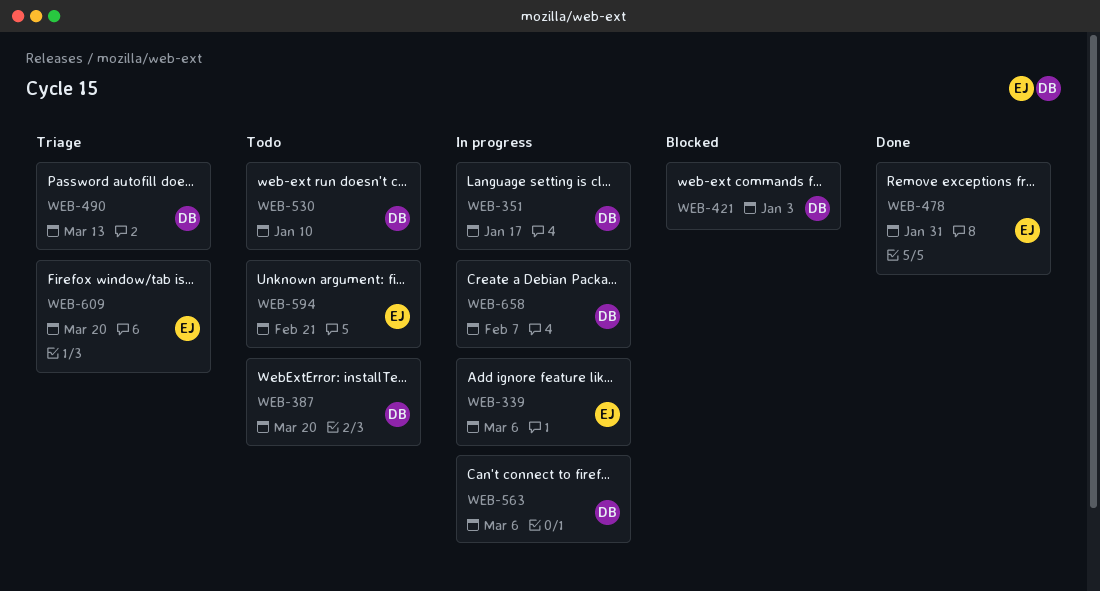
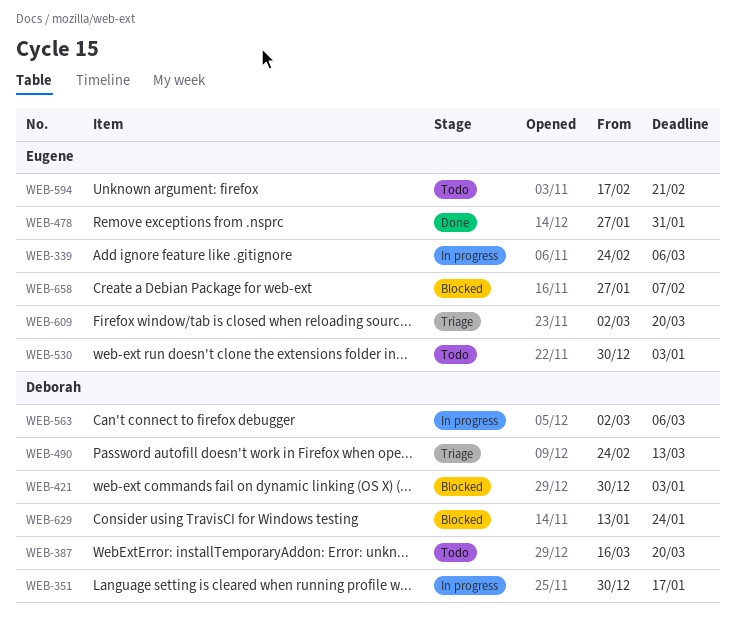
WEB-530, owner: Deborah -> Eugene
WEB-530, due: Jan 10 -> Jan 3
WEB-629: none -> present
WEB-658, status: In progress -> Blocked
WEB-658, owner: Deborah -> Eugene

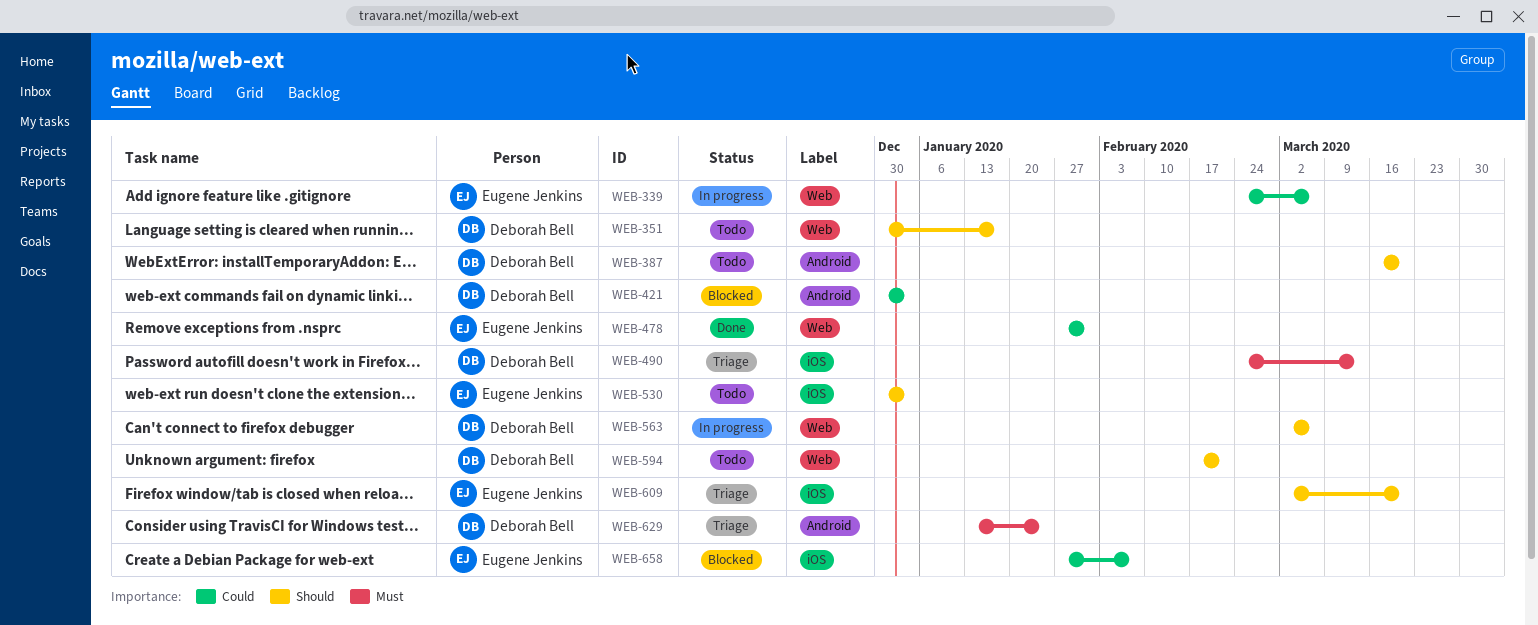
WEB-351, status: In progress -> Todo
WEB-594, owner: Eugene Jenkins -> Deborah Bell
WEB-629, status: Blocked -> Triage

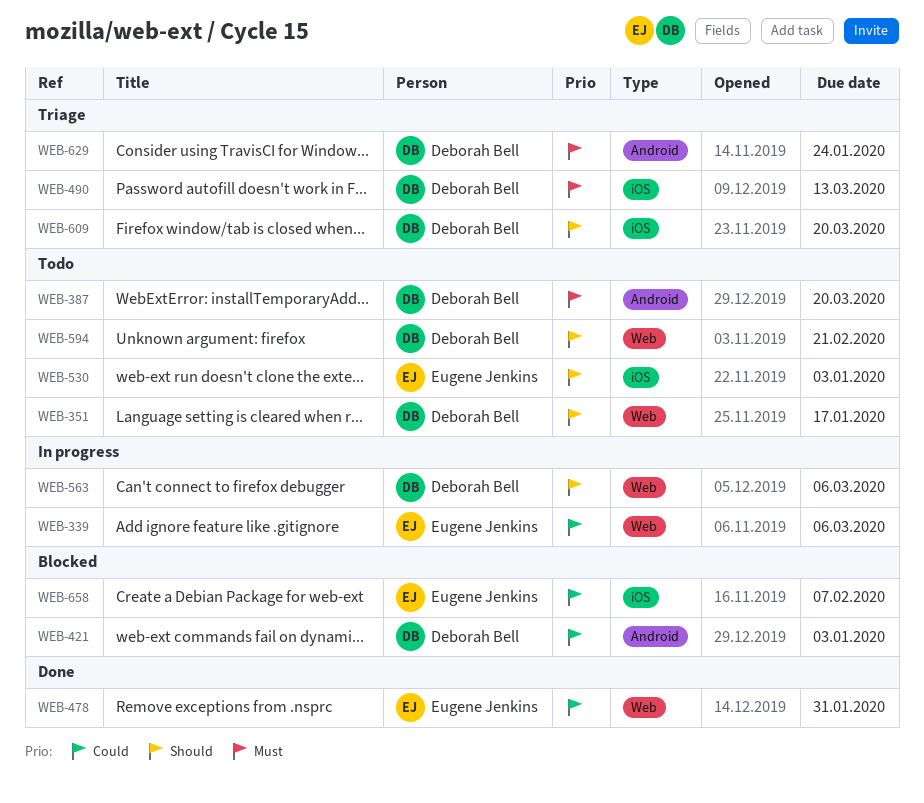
WEB-387, priority: Should -> Must
WEB-609, owner: Eugene Jenkins -> Deborah Bell

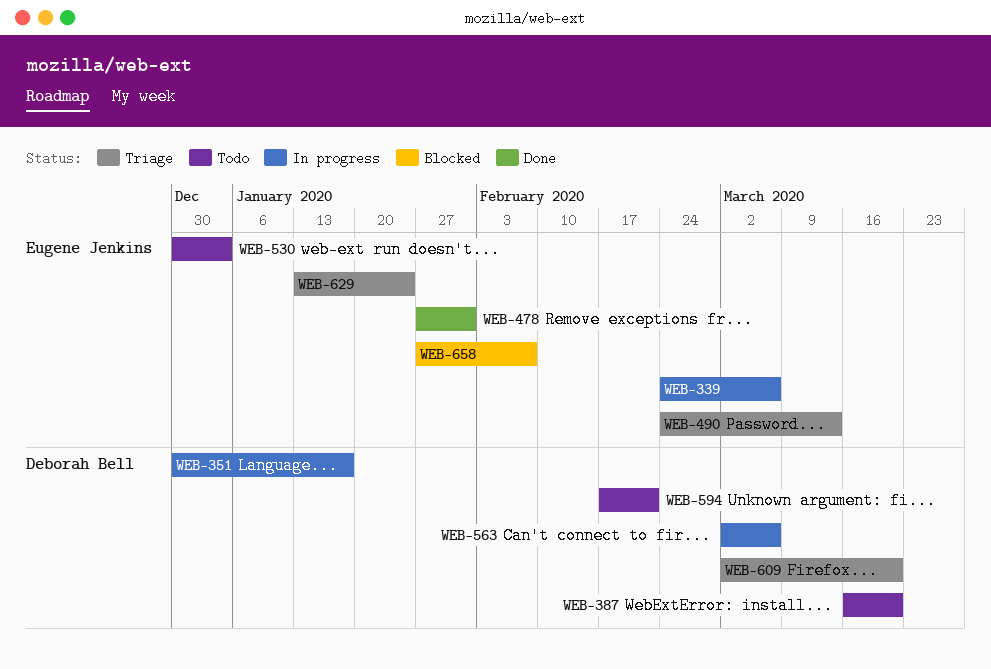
WEB-351, status: Todo -> In progress
WEB-421: present -> none
WEB-490, owner: Deborah Bell -> Eugene Jenkins
WEB-629, owner: Deborah Bell -> Eugene Jenkins

